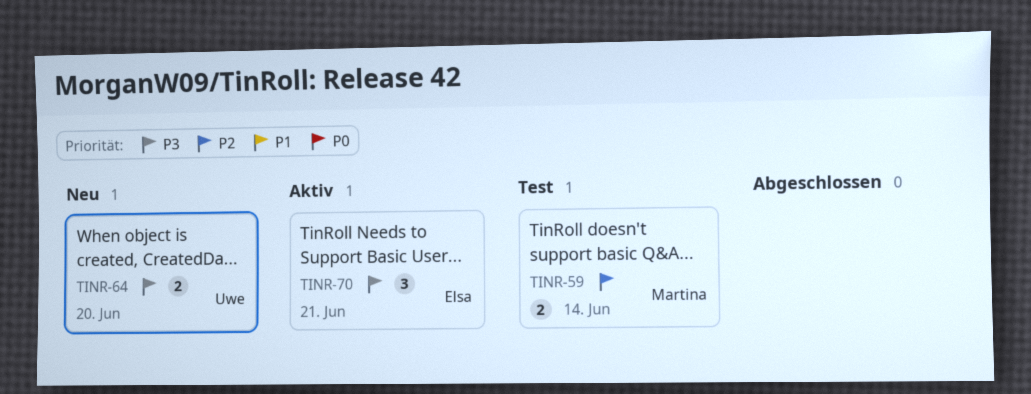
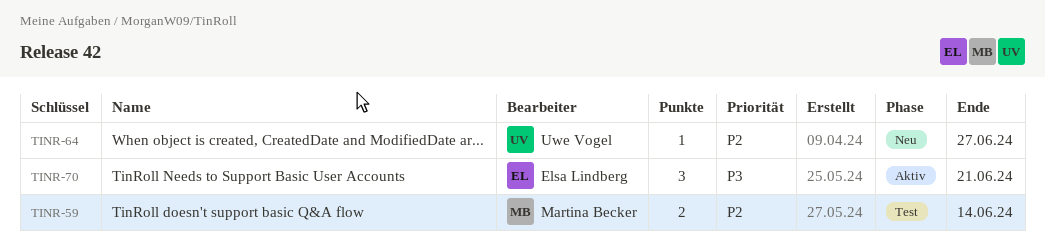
TINR-64, priority: P3 -> P2
TINR-64, estimate: 2 -> 1
TINR-64, due: Jun 20 -> Jun 27

